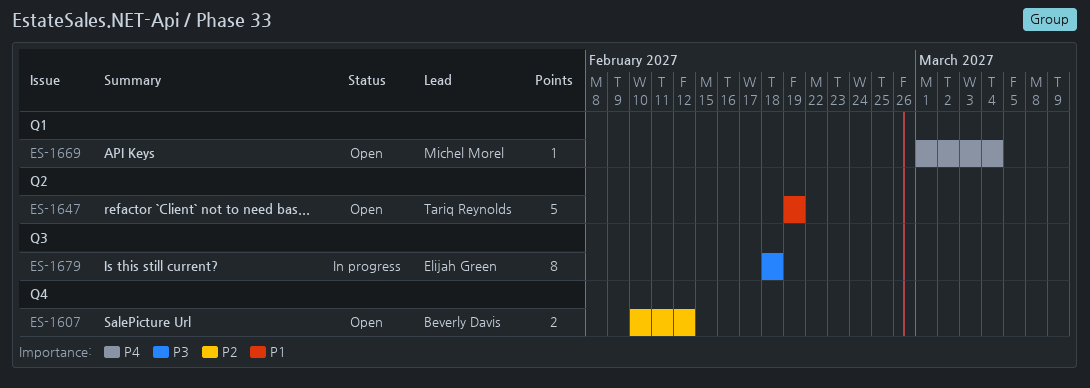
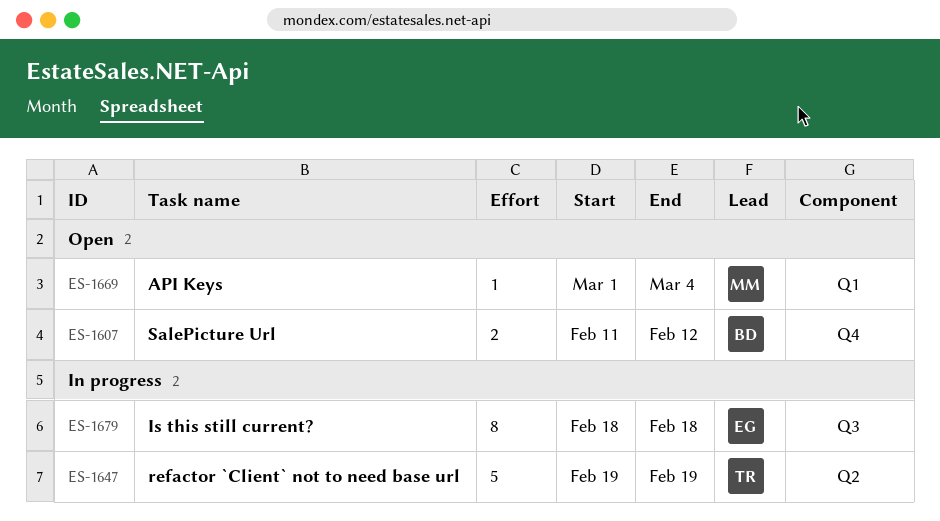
ES-1607, start: Feb 10 -> Feb 11
ES-1647, status: Open -> In progress

